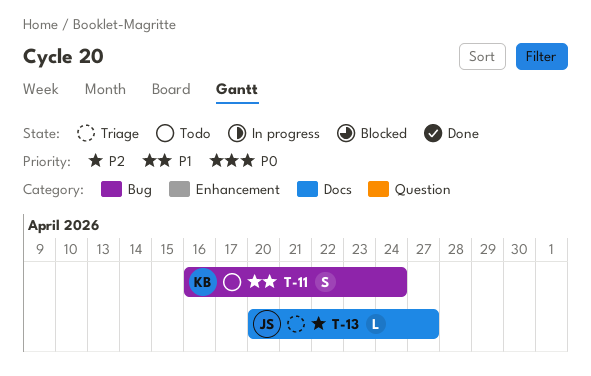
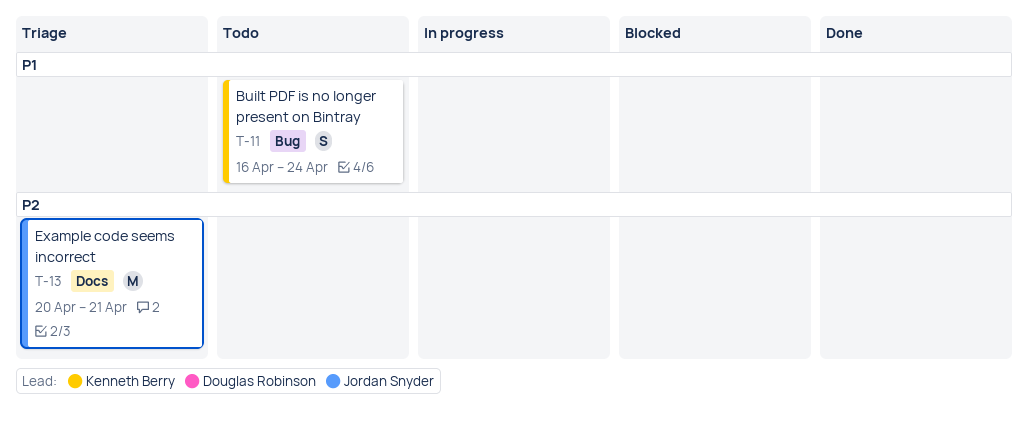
T-13, estimate: L -> M
T-13, due: Apr 27 -> Apr 21

